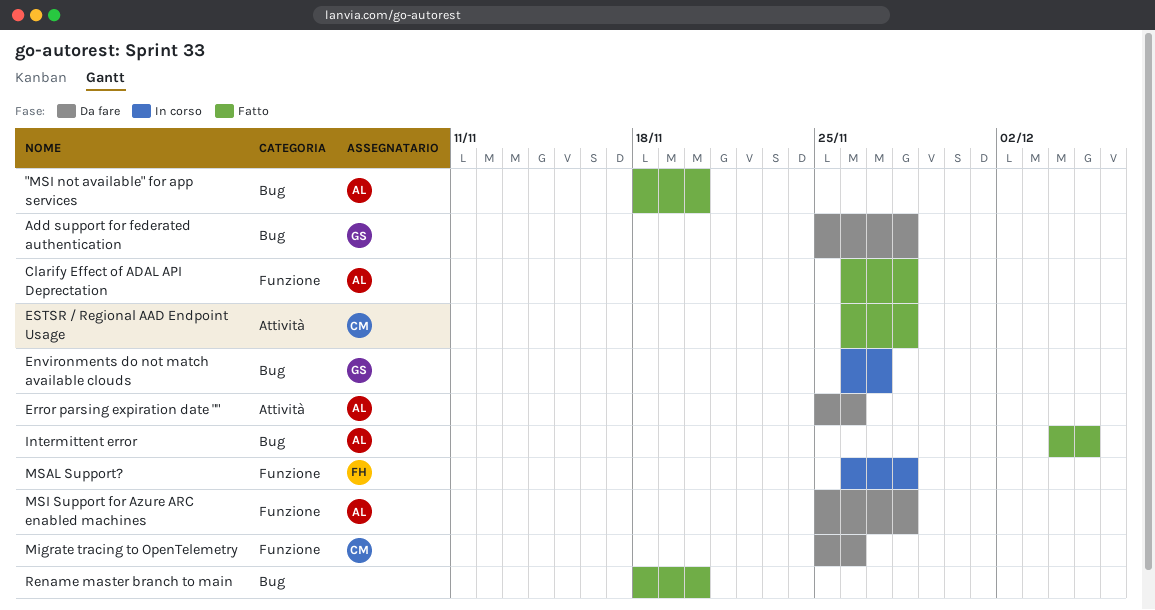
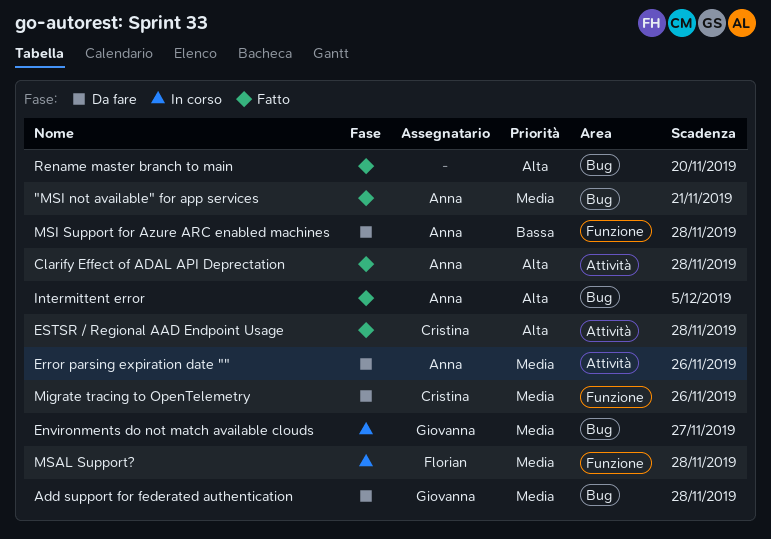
"MSI not available" for app services, due: Nov 20 -> Nov 21
Clarify Effect of ADAL API Deprectation, label: Funzione -> Attività

